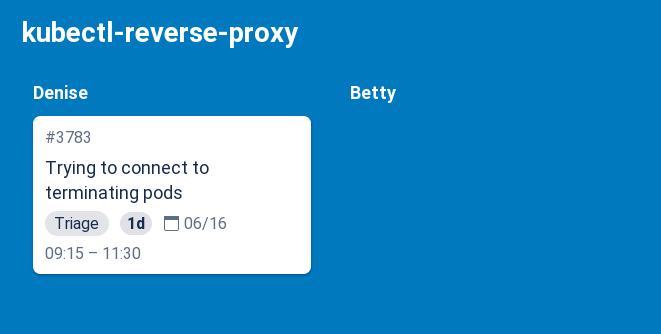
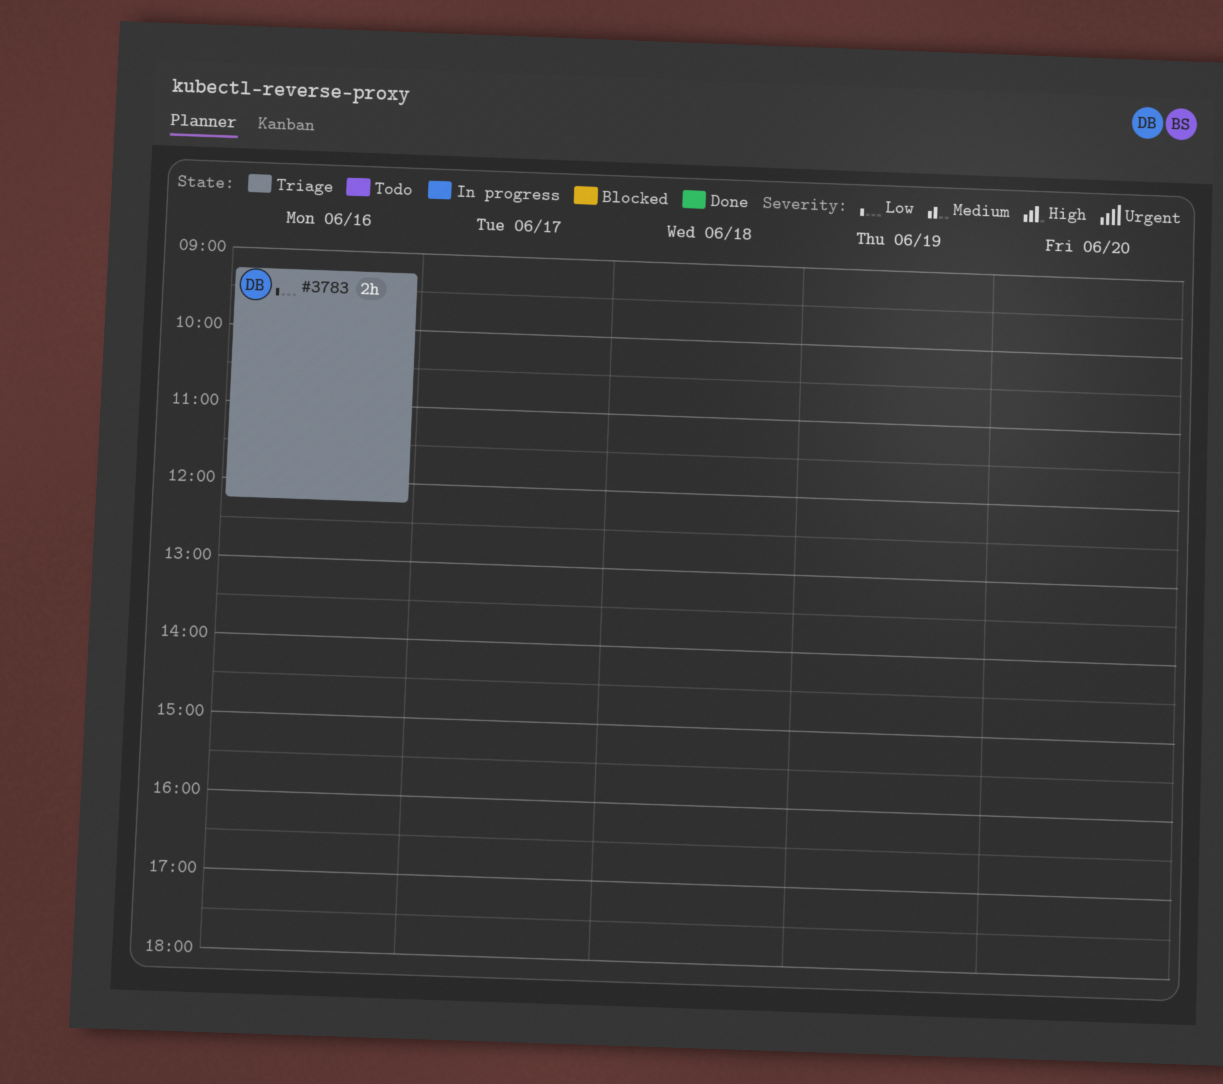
#3783, estimate: 1d -> 2h
#3783, ends: 11:30 -> 12:15

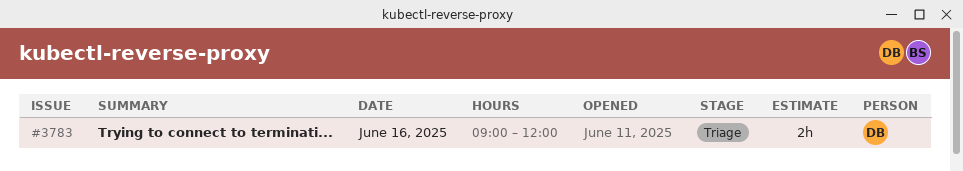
#3783, begins: 09:15 -> 09:00
#3783, ends: 12:15 -> 12:00

